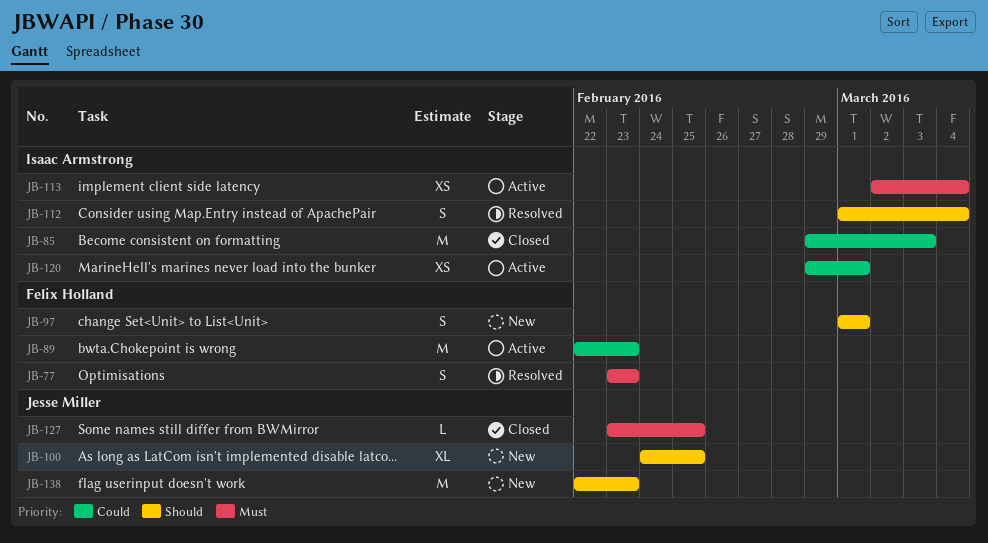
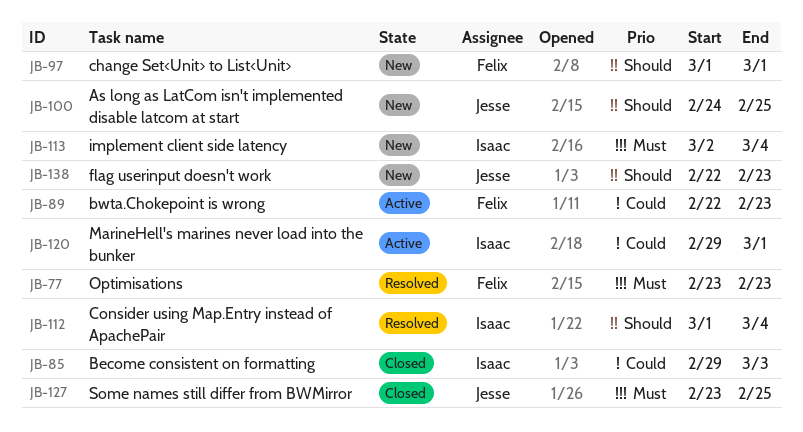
JB-113, status: Active -> New

